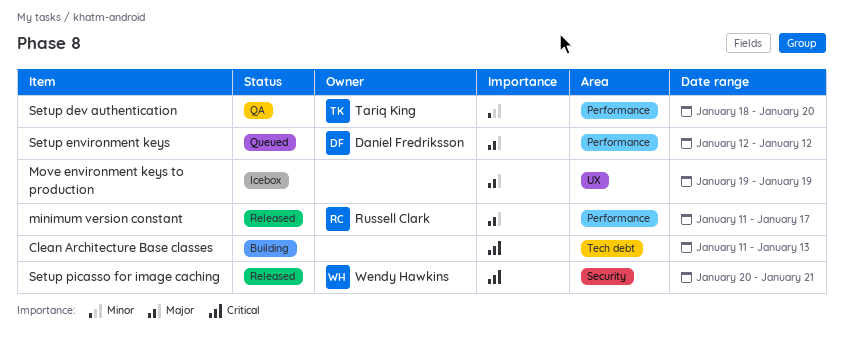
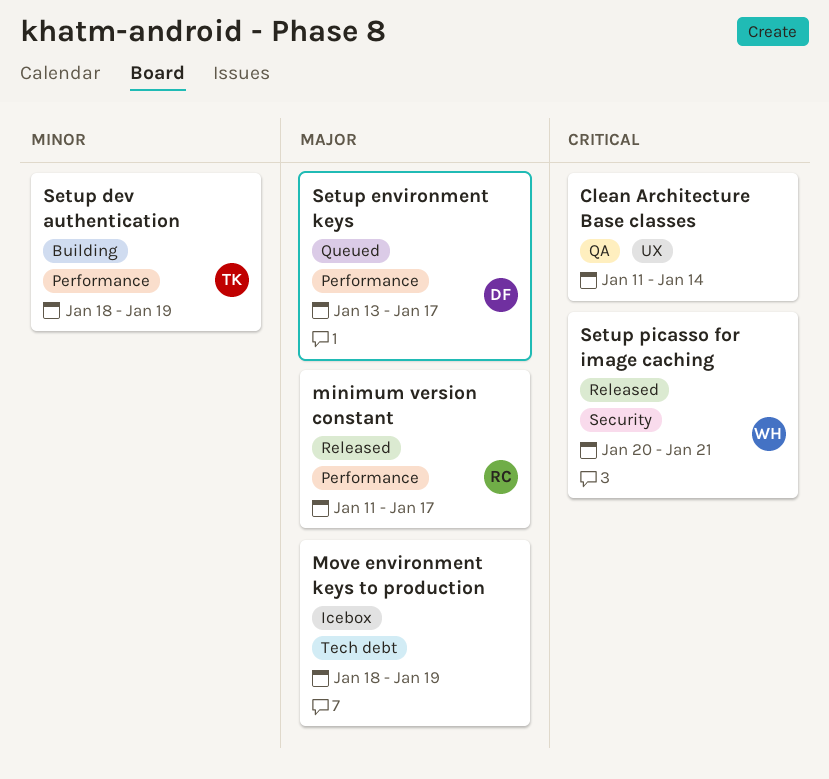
Clean Architecture Base classes, status: Building -> QA
Clean Architecture Base classes, label: Tech debt -> UX
Clean Architecture Base classes, due: Jan 13 -> Jan 14
Move environment keys to production, label: UX -> Tech debt
Move environment keys to production, start: Jan 19 -> Jan 18
Setup dev authentication, status: QA -> Building
Setup dev authentication, due: Jan 20 -> Jan 19
Setup environment keys, start: Jan 12 -> Jan 13
Setup environment keys, due: Jan 12 -> Jan 17

